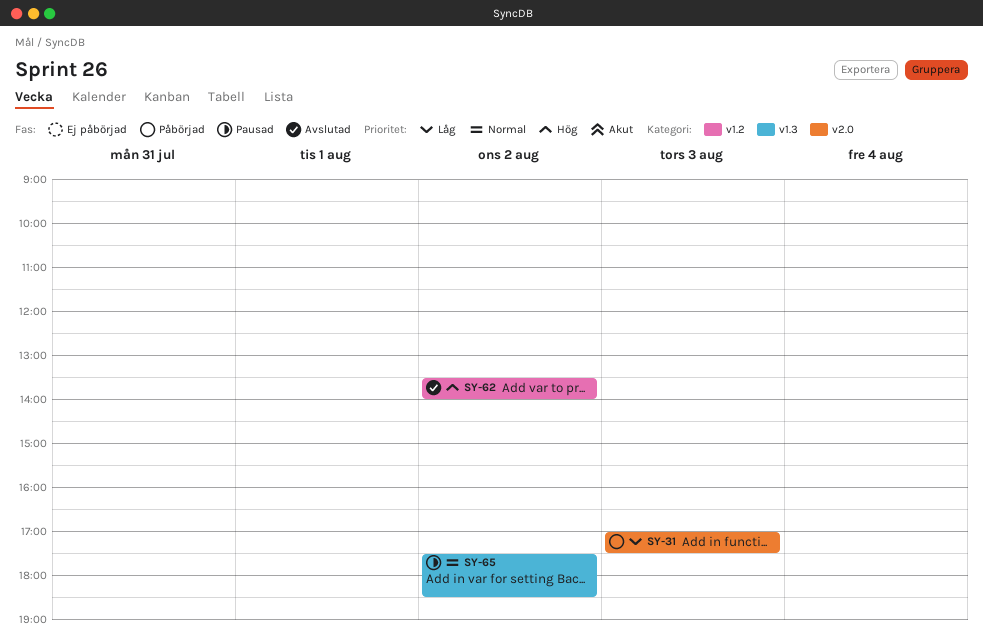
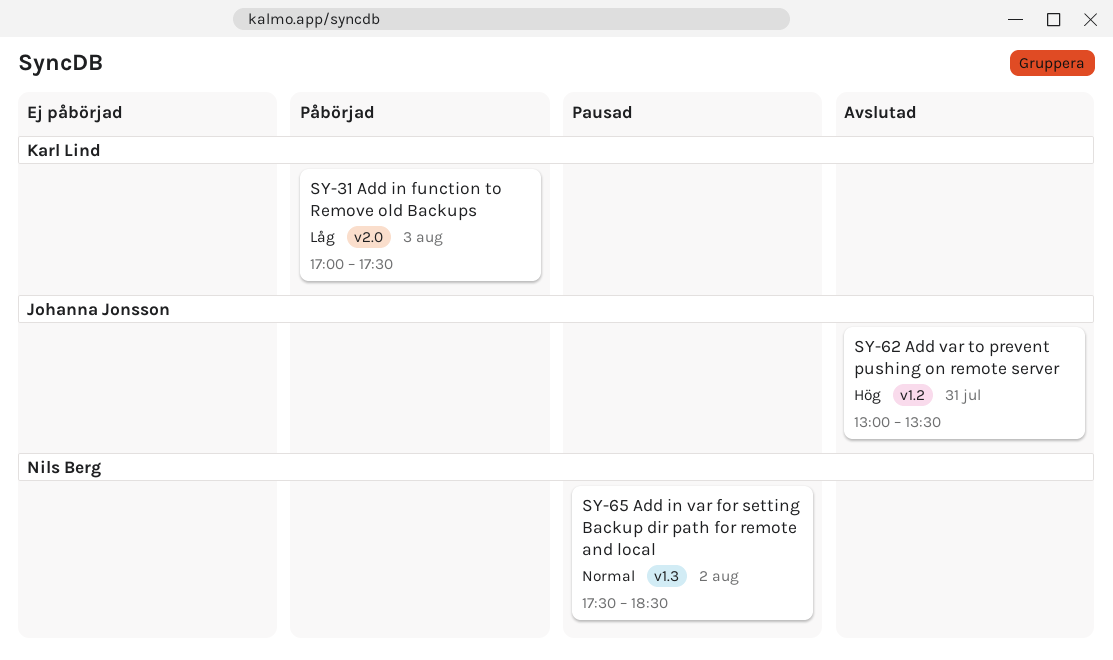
SY-62, day: Aug 2 -> Jul 31
SY-62, begins: 13:30 -> 13:00
SY-62, ends: 14:00 -> 13:30

